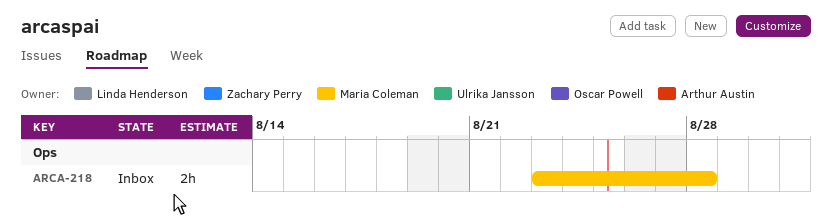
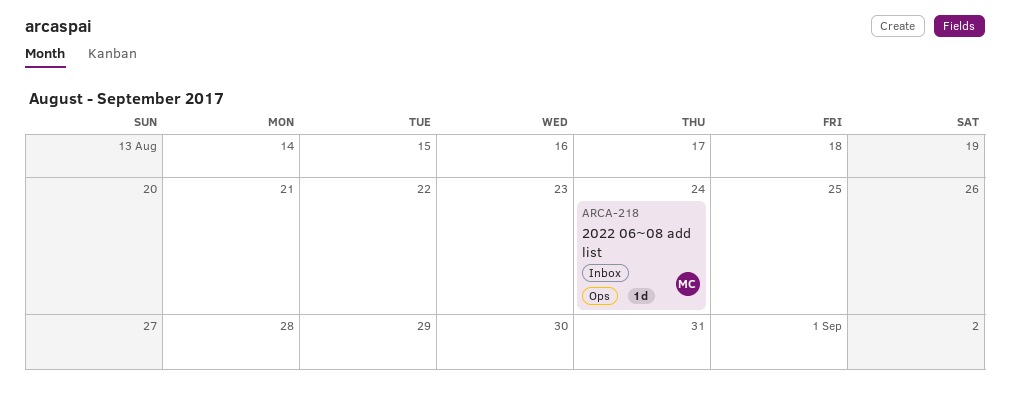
ARCA-218, estimate: 2h -> 1d
ARCA-218, due: Aug 28 -> Aug 24

